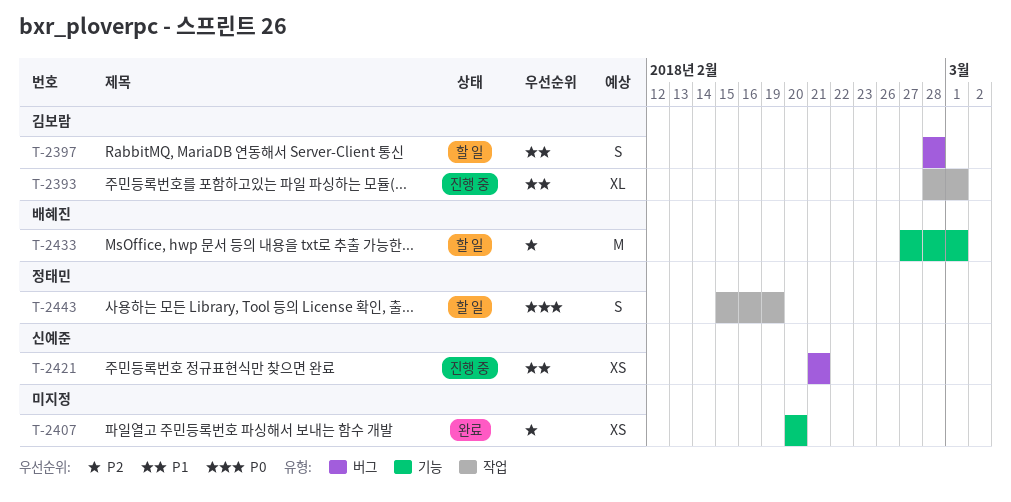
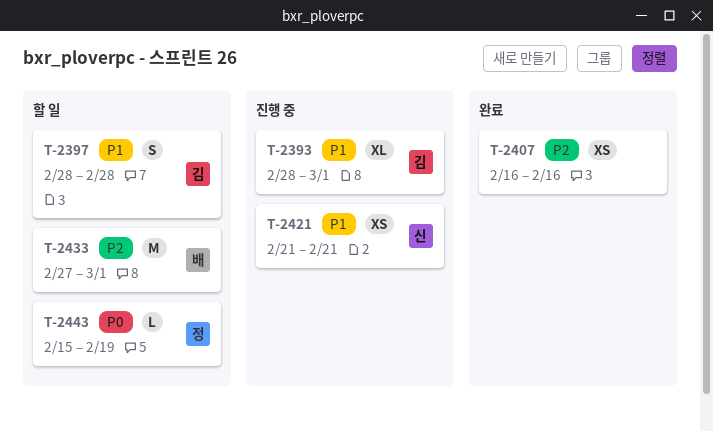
T-2407, start: Feb 20 -> Feb 16
T-2407, due: Feb 20 -> Feb 16
T-2443, estimate: S -> L

